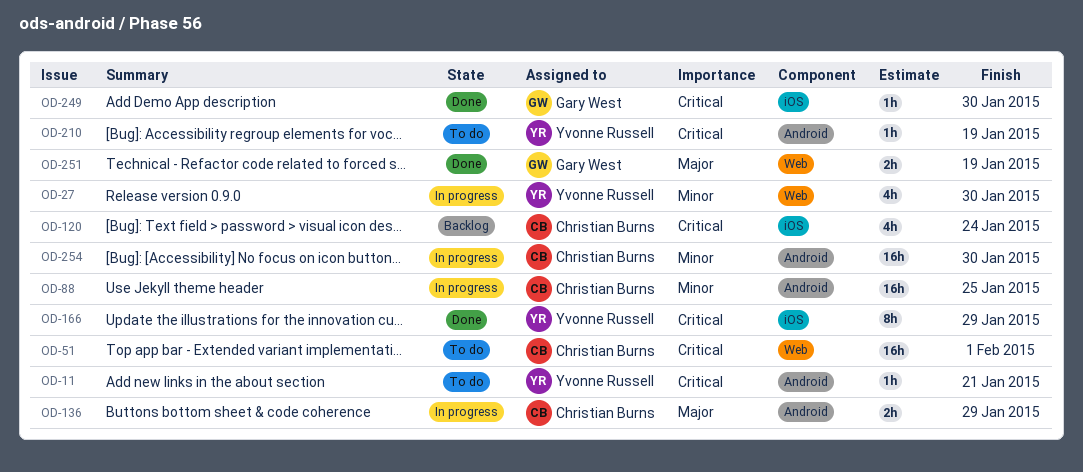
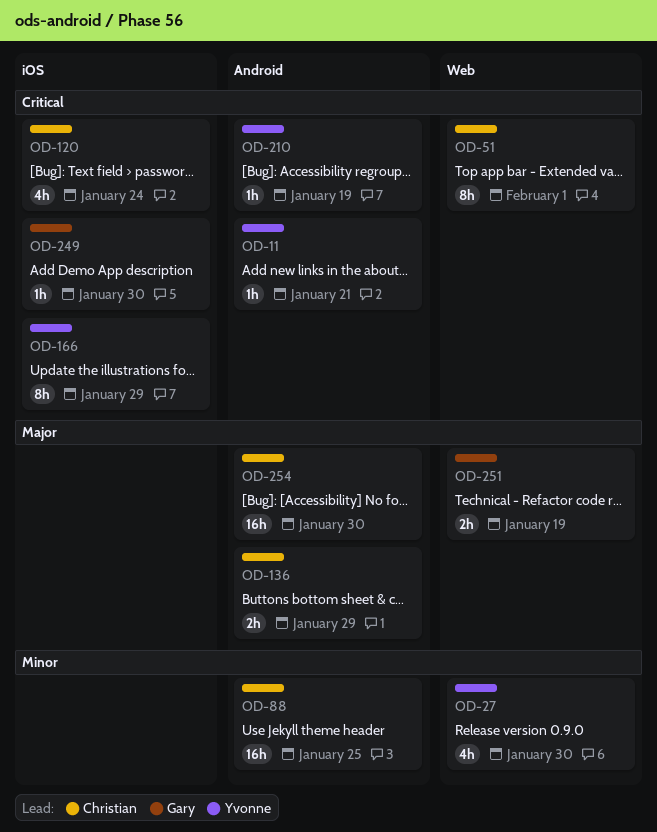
OD-51, estimate: 16h -> 8h
OD-254, priority: Minor -> Major

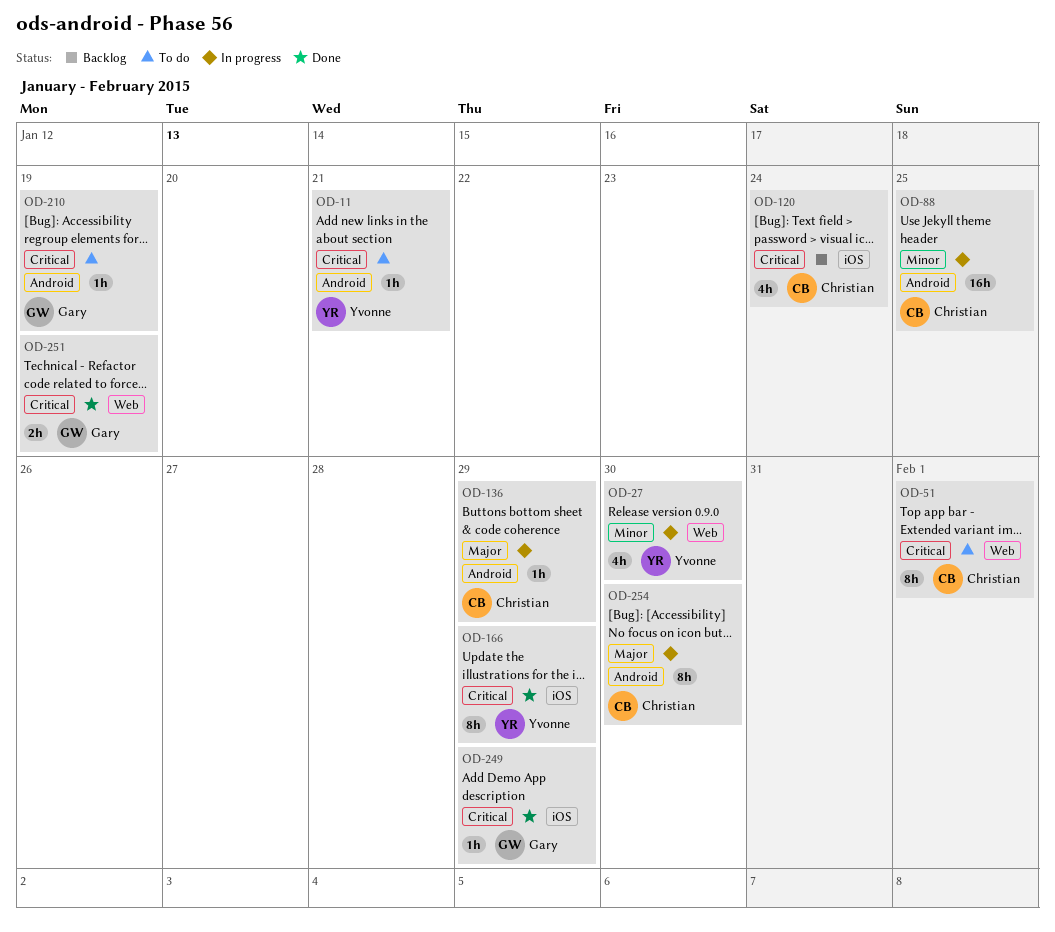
OD-136, estimate: 2h -> 1h
OD-210, owner: Yvonne -> Gary
OD-249, due: Jan 30 -> Jan 29
OD-251, priority: Major -> Critical
OD-254, estimate: 16h -> 8h

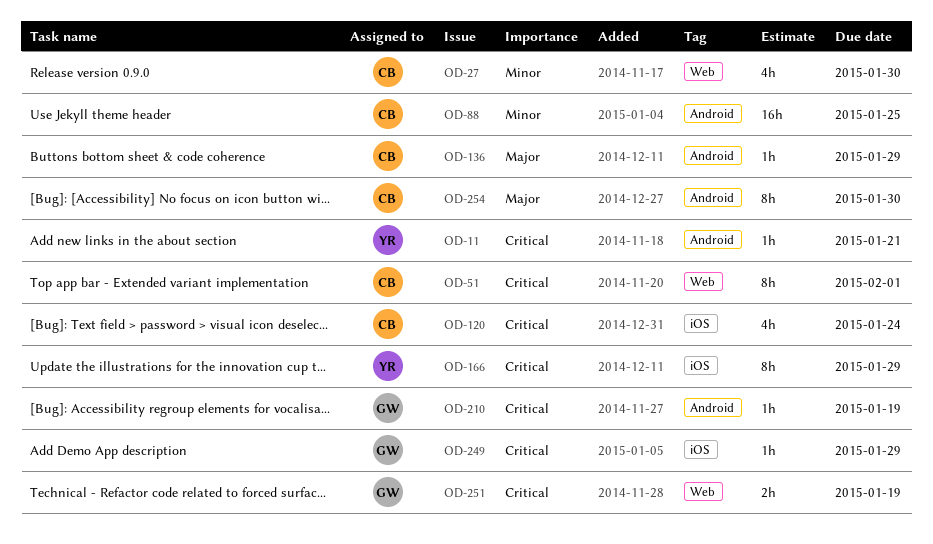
OD-27, owner: Yvonne -> Christian

